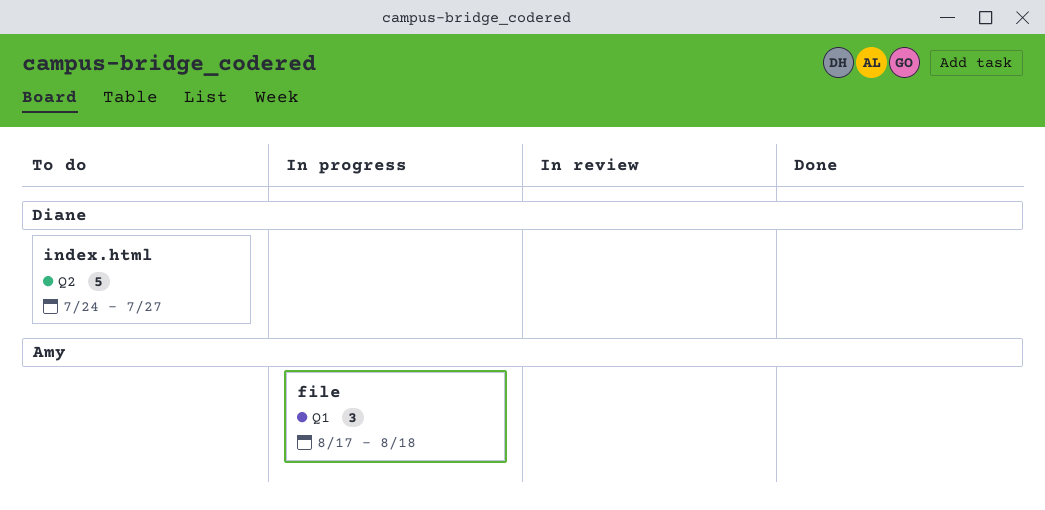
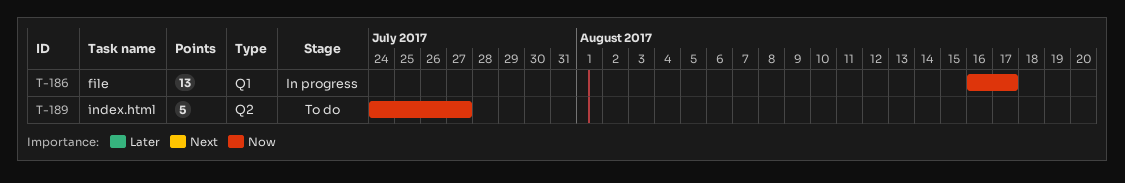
file, estimate: 3 -> 13
file, start: Aug 17 -> Aug 16
file, due: Aug 18 -> Aug 17

